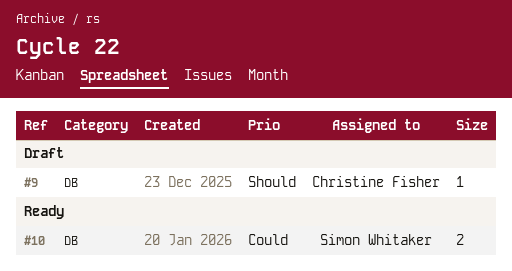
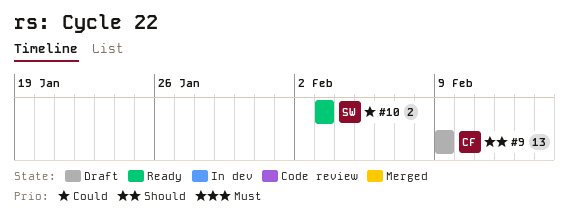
#9, estimate: 1 -> 13

